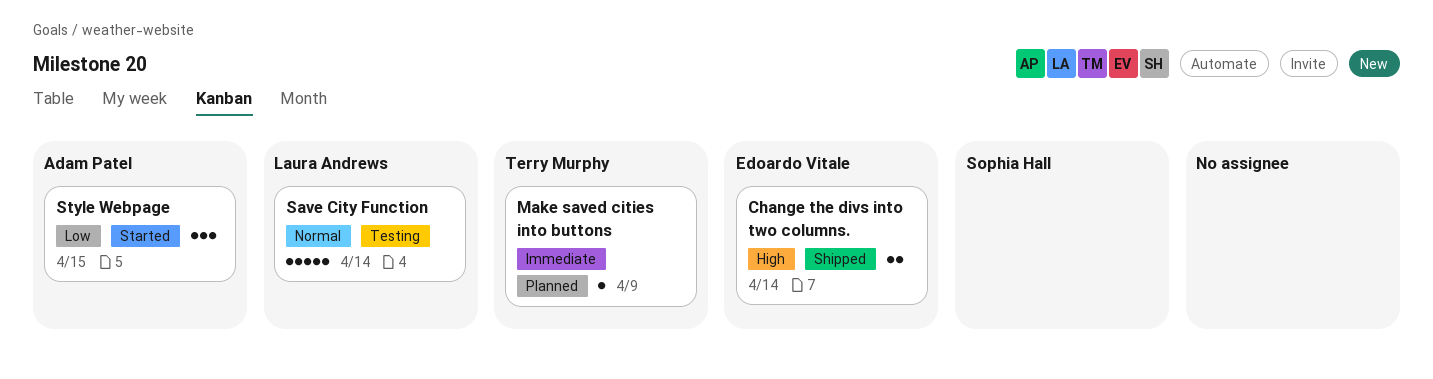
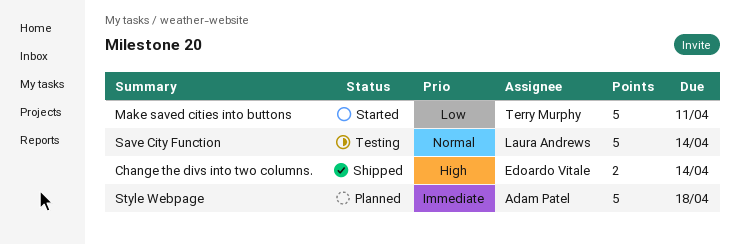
Make saved cities into buttons, status: Planned -> Started
Make saved cities into buttons, priority: Immediate -> Low
Make saved cities into buttons, estimate: 1 -> 5
Make saved cities into buttons, due: Apr 9 -> Apr 11
Style Webpage, status: Started -> Planned
Style Webpage, priority: Low -> Immediate
Style Webpage, estimate: 3 -> 5
Style Webpage, due: Apr 15 -> Apr 18

